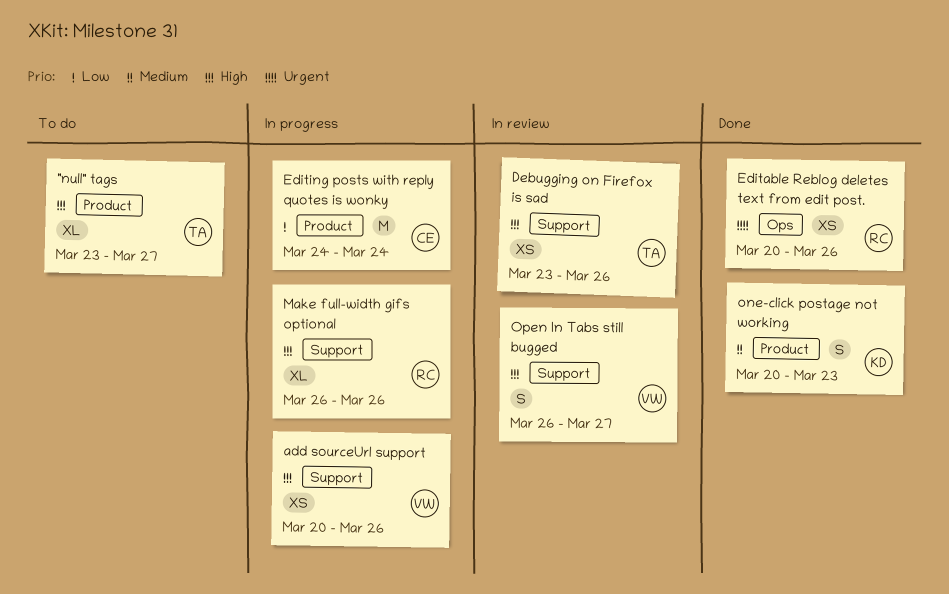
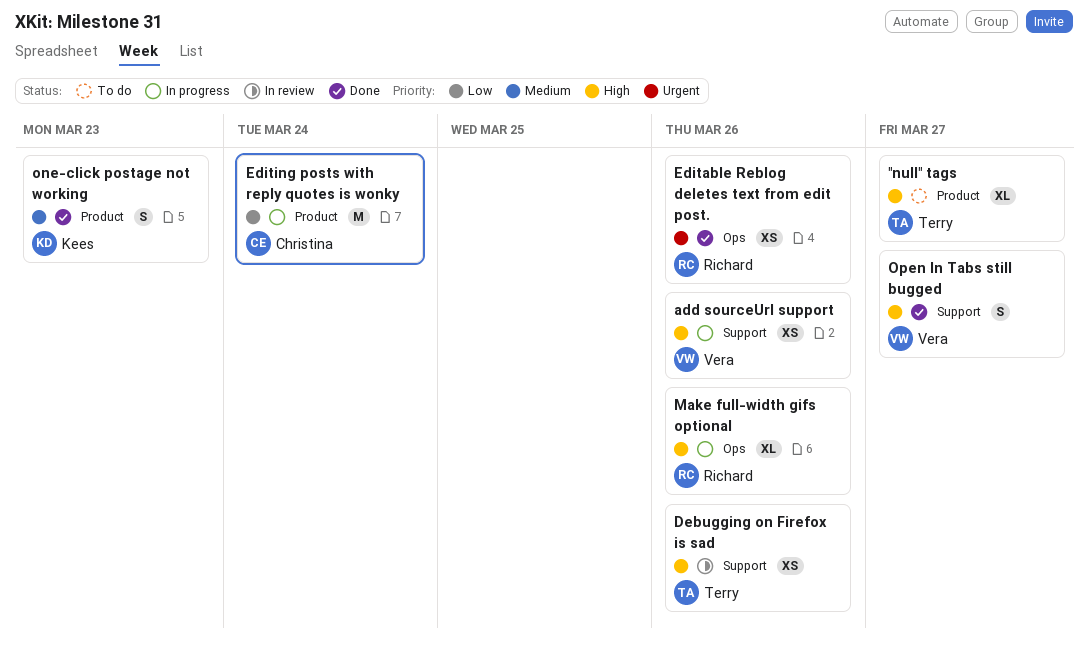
Make full-width gifs optional, label: Support -> Ops
Open In Tabs still bugged, status: In review -> Done

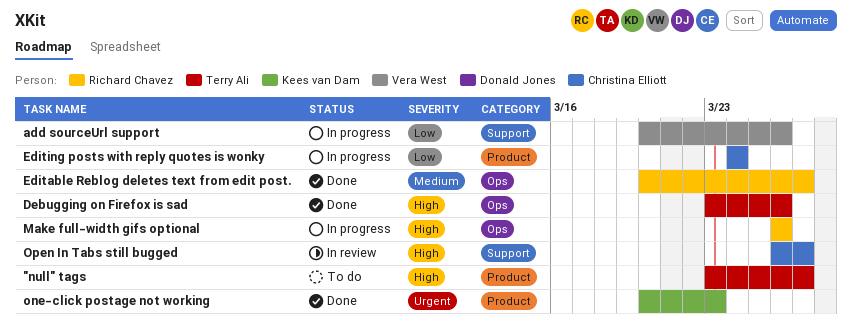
add sourceUrl support, priority: High -> Low
Debugging on Firefox is sad, status: In review -> Done
Debugging on Firefox is sad, label: Support -> Ops
Editable Reblog deletes text from edit post., priority: Urgent -> Medium
Editable Reblog deletes text from edit post., due: Mar 26 -> Mar 27
one-click postage not working, priority: Medium -> Urgent
Open In Tabs still bugged, status: Done -> In review
Open In Tabs still bugged, owner: Vera West -> Christina Elliott

